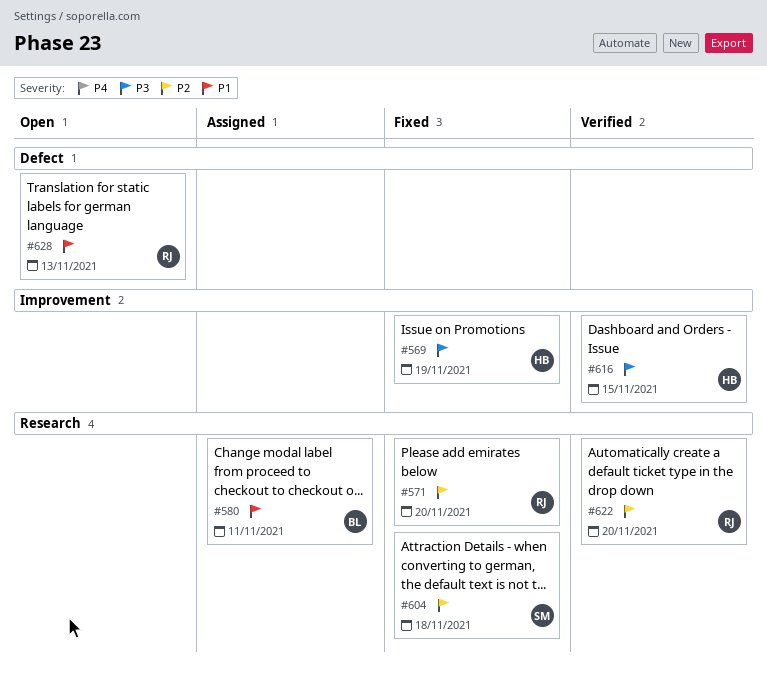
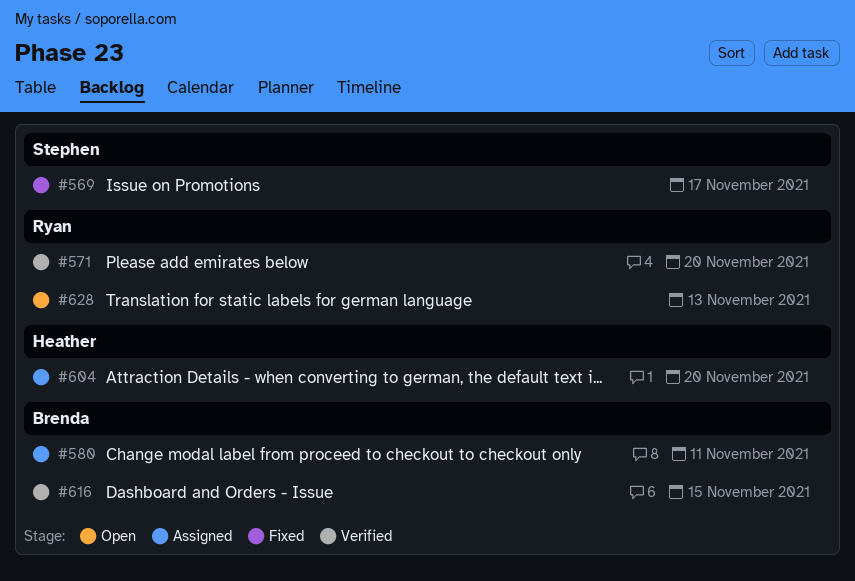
#569, owner: Heather -> Stephen
#569, due: Nov 19 -> Nov 17
#571, status: Fixed -> Verified
#604, status: Fixed -> Assigned
#604, owner: Stephen -> Heather
#604, due: Nov 18 -> Nov 20
#616, owner: Heather -> Brenda
#622: present -> none

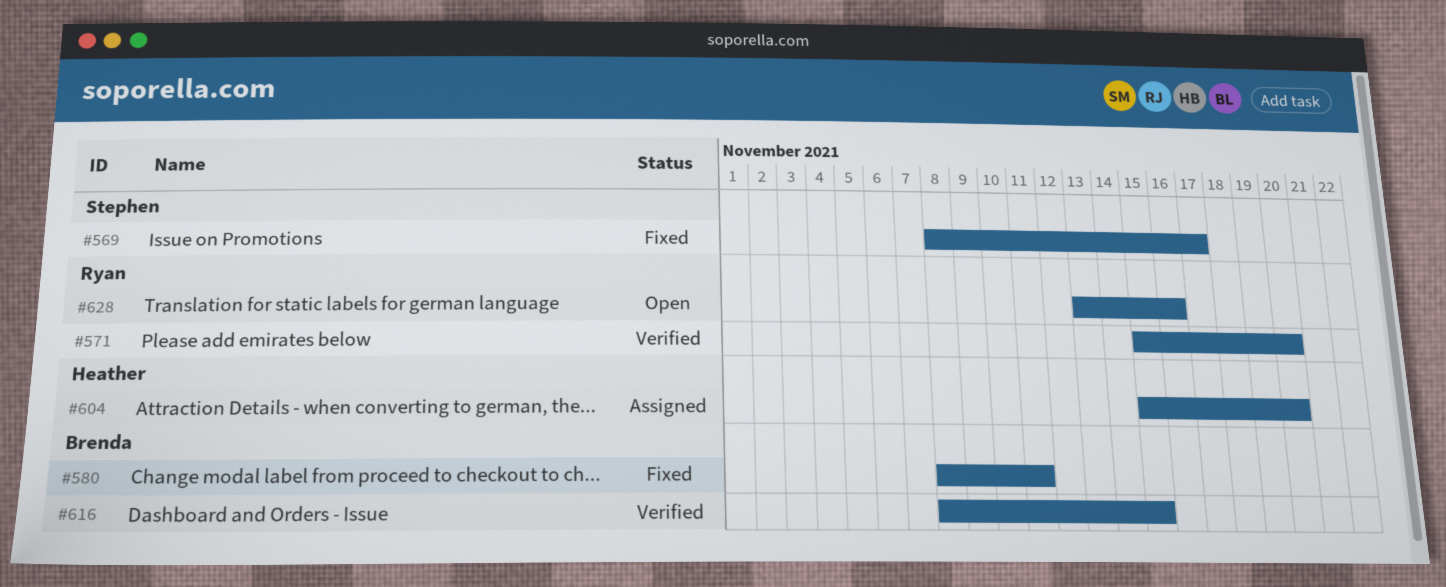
#580, status: Assigned -> Fixed
#628, due: Nov 13 -> Nov 16

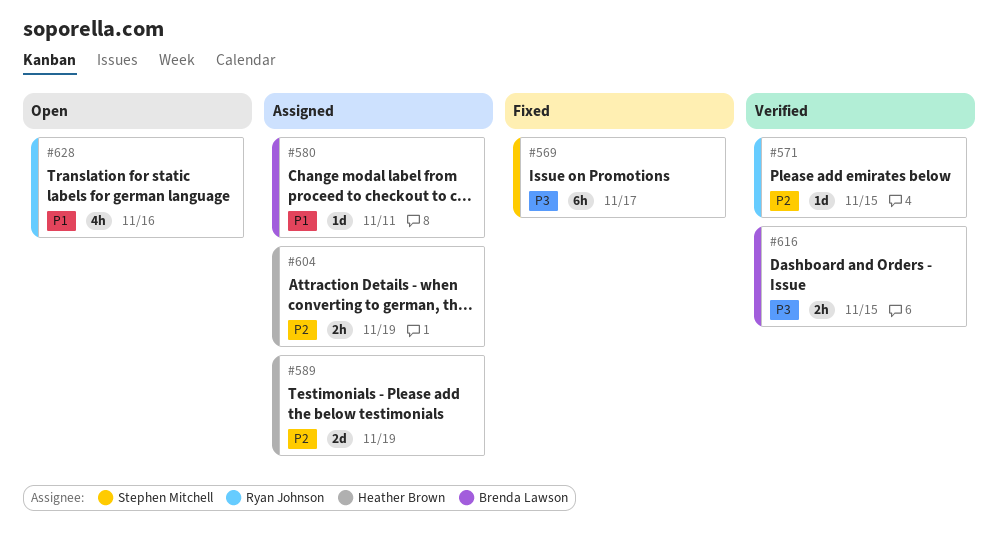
#571, due: Nov 20 -> Nov 15
#580, status: Fixed -> Assigned
#589: none -> present
#604, due: Nov 20 -> Nov 19

